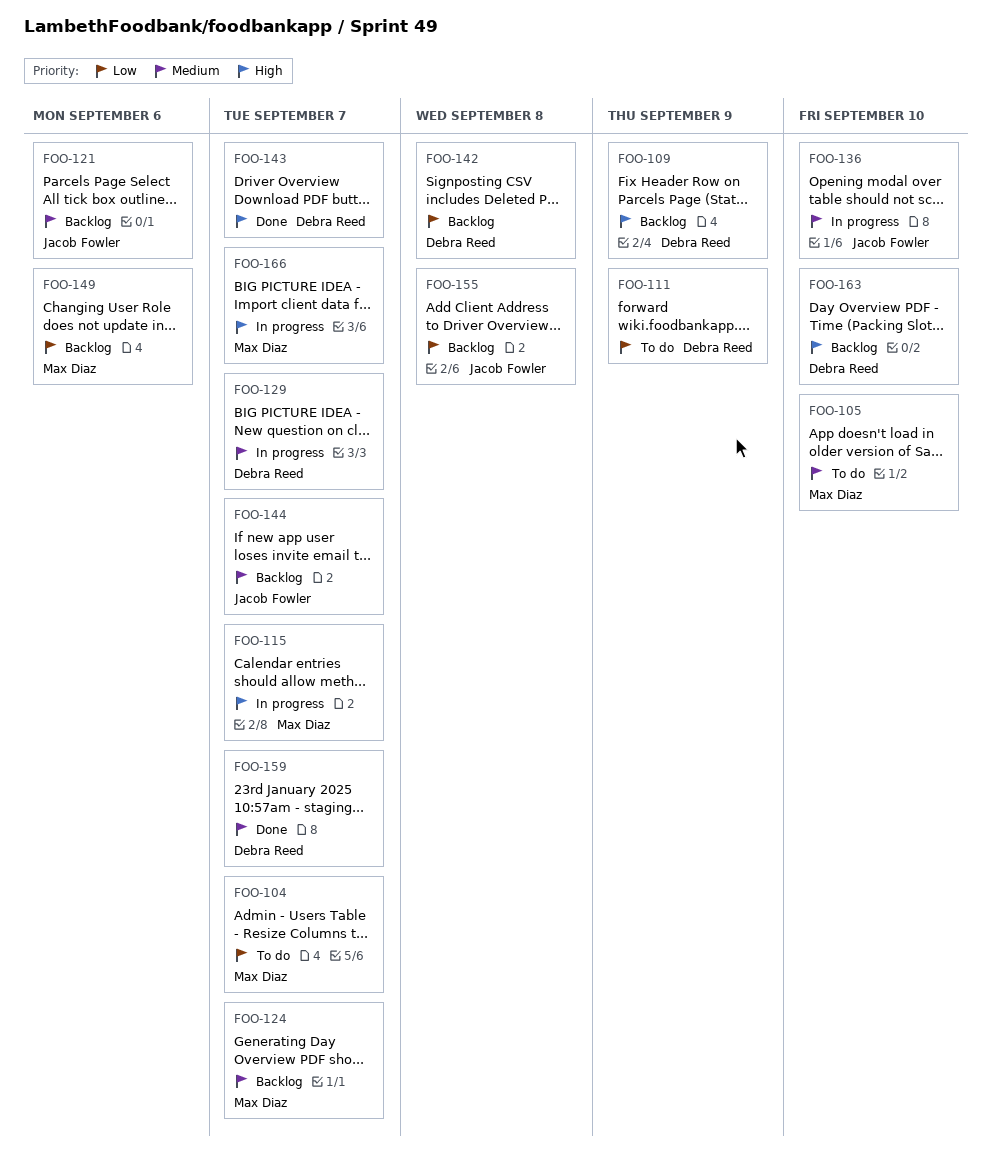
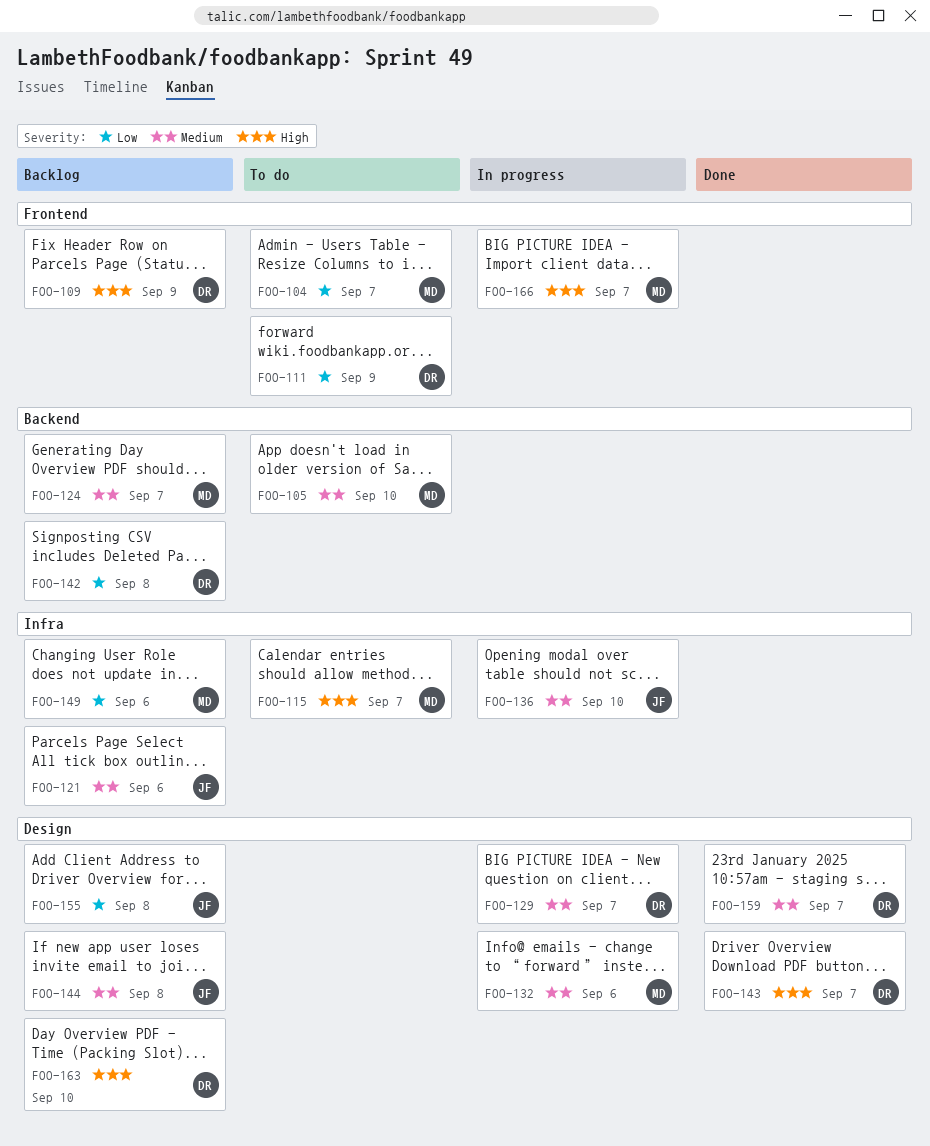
FOO-115, status: In progress -> To do
FOO-132: none -> present
FOO-144, due: Sep 7 -> Sep 8

